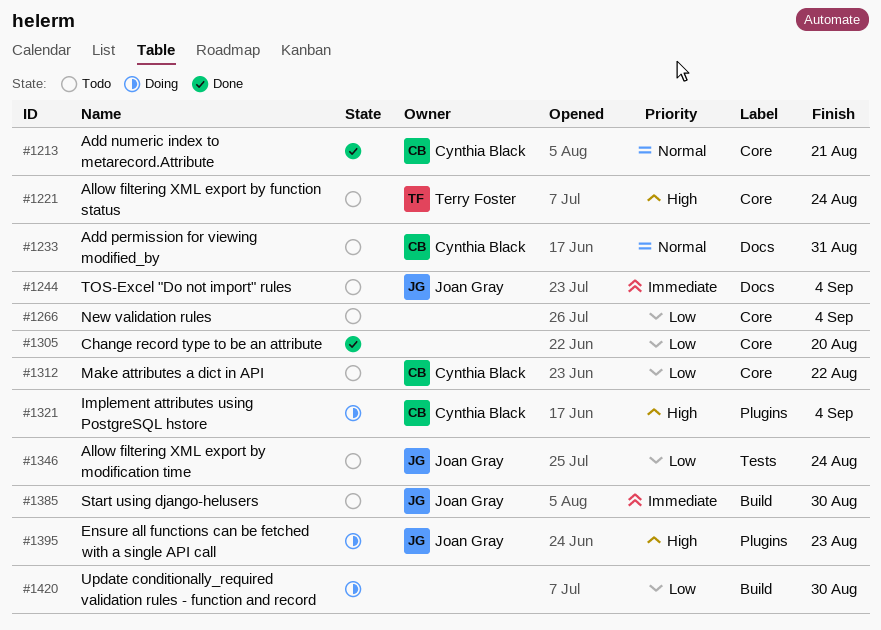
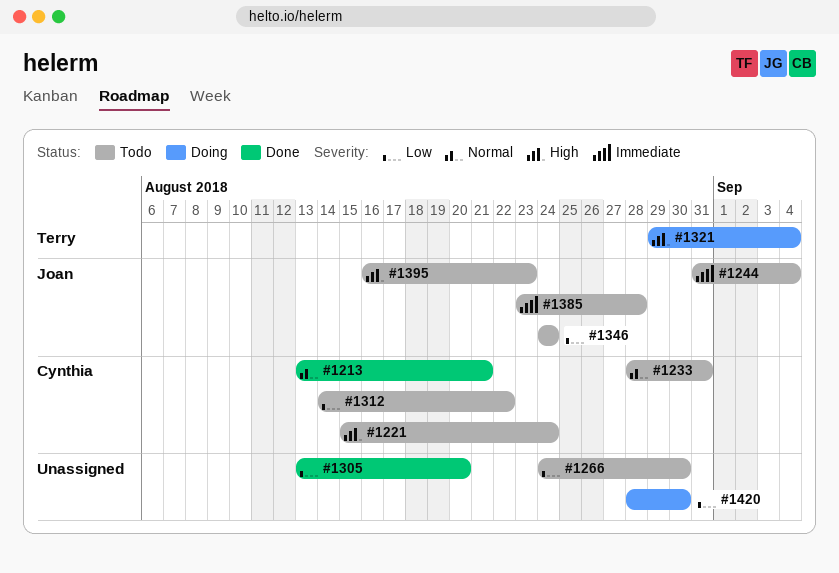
#1221, owner: Terry Foster -> Cynthia Black
#1266, due: Sep 4 -> Aug 30
#1321, owner: Cynthia Black -> Terry Foster
#1385, due: Aug 30 -> Aug 28
#1395, status: Doing -> Todo

